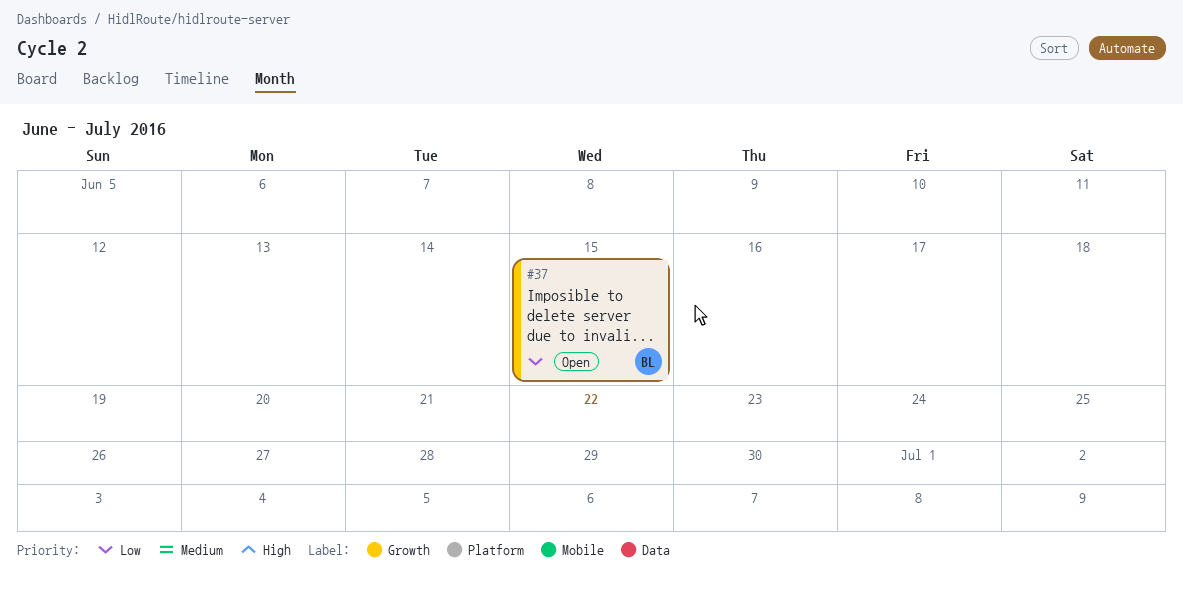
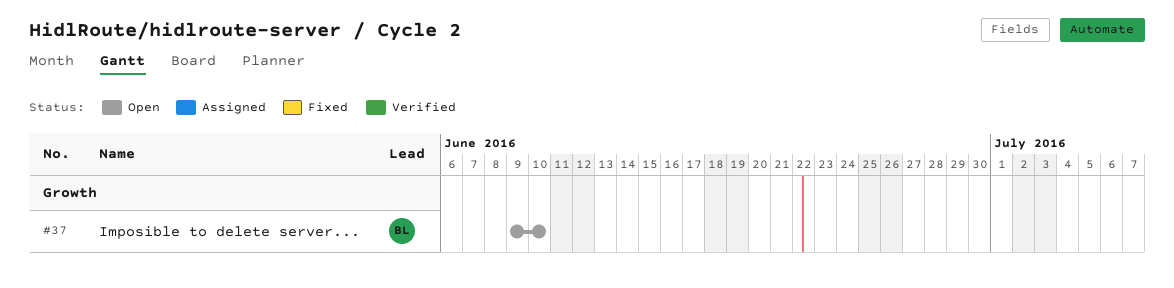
#37, due: Jun 15 -> Jun 10

